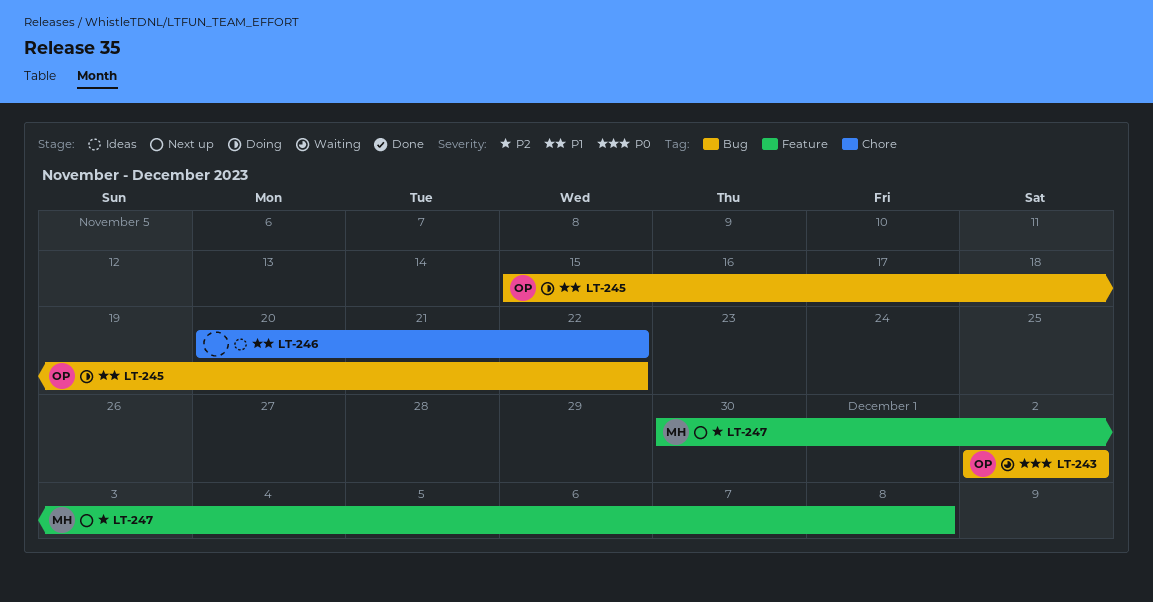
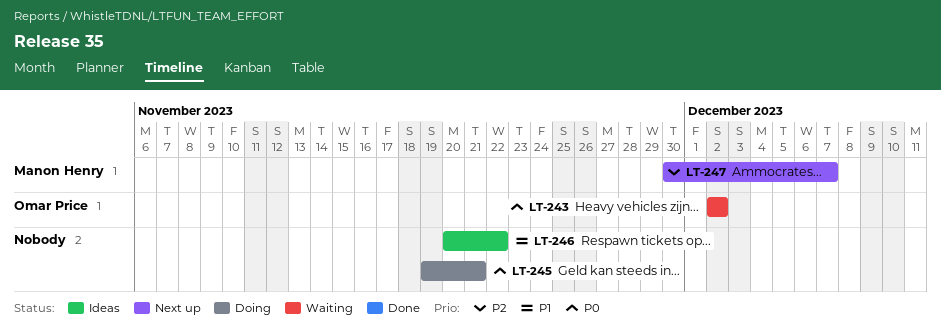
LT-245, owner: Omar Price -> none
LT-245, priority: P1 -> P0
LT-245, start: Nov 15 -> Nov 19
LT-245, due: Nov 22 -> Nov 21
LT-247, due: Dec 8 -> Dec 7

